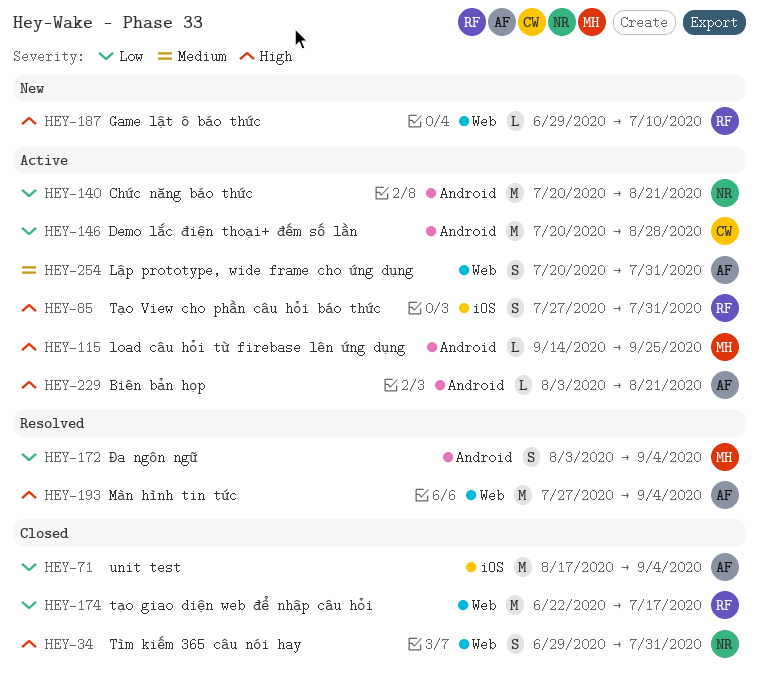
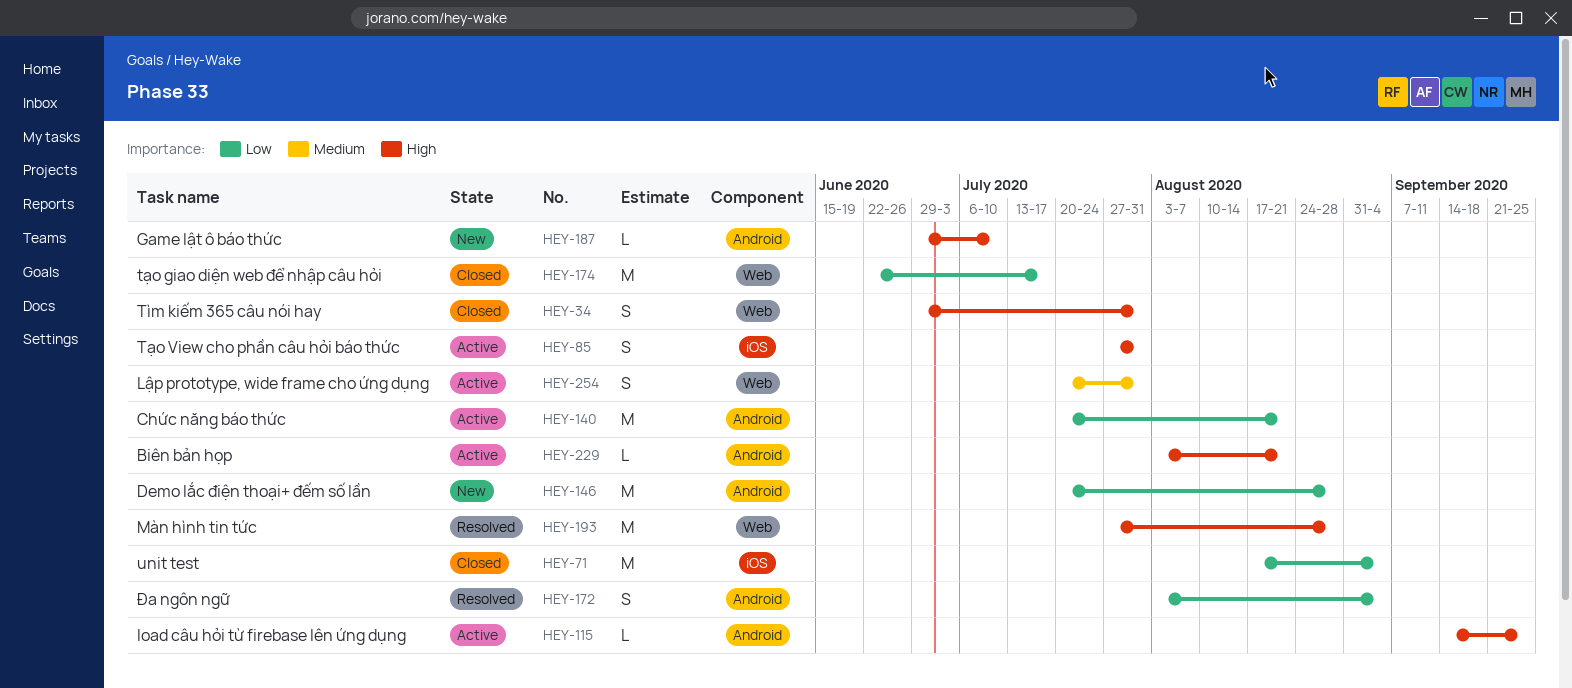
HEY-146, status: Active -> New
HEY-187, label: Web -> Android
HEY-193, due: Sep 4 -> Aug 28

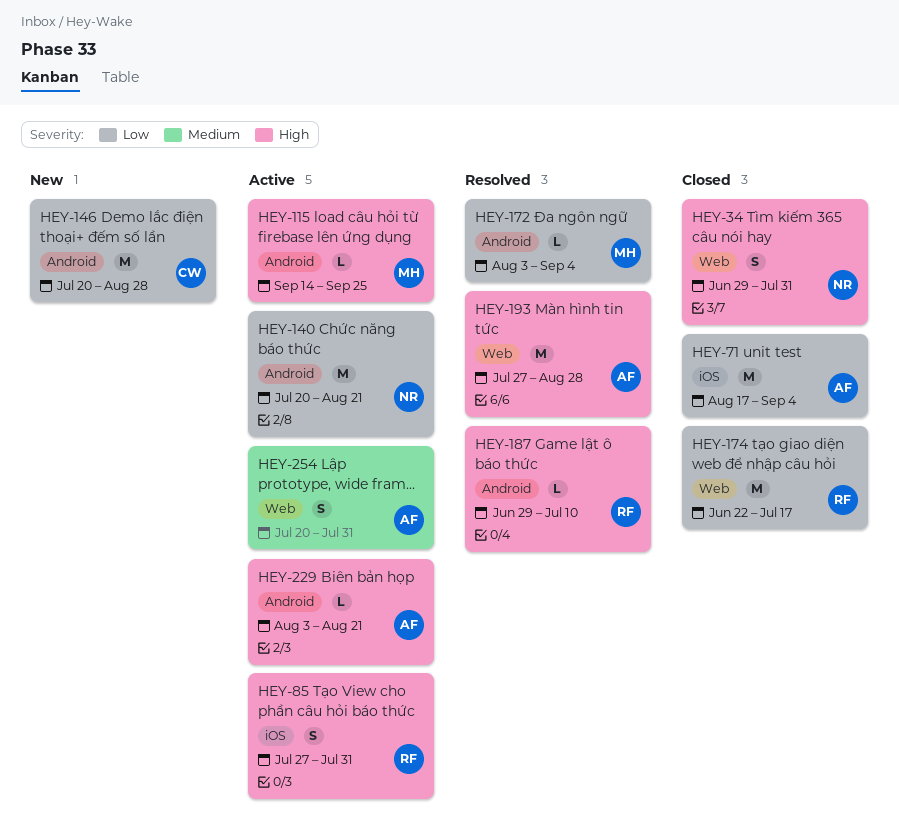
HEY-172, estimate: S -> L
HEY-187, status: New -> Resolved

